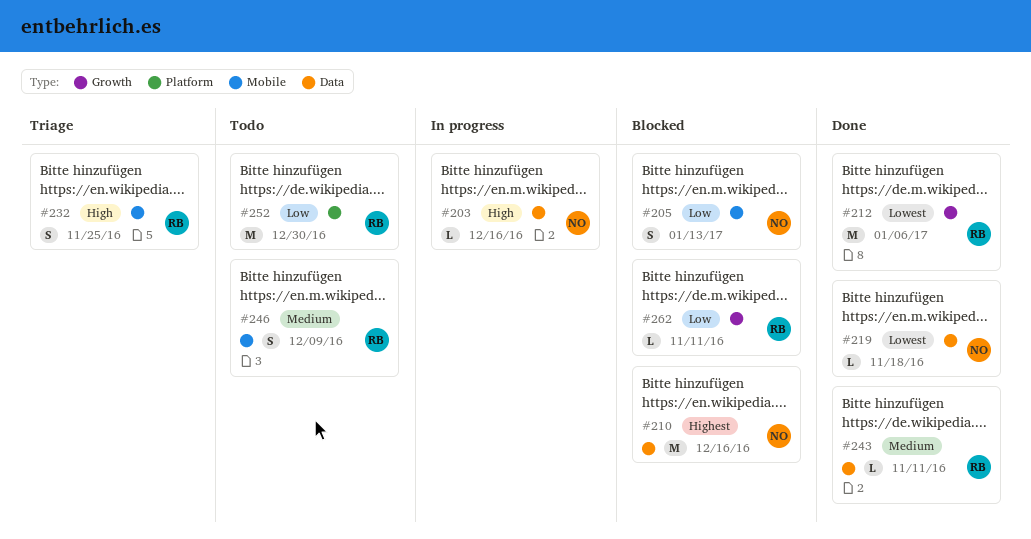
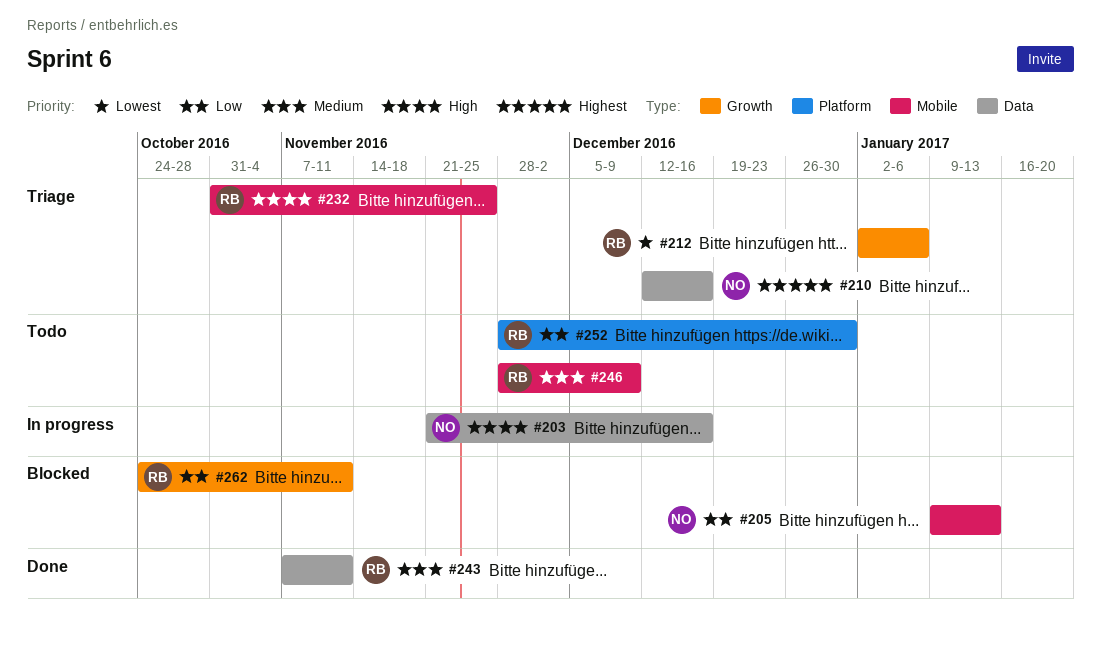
#210, status: Blocked -> Triage
#212, status: Done -> Triage
#219: present -> none

